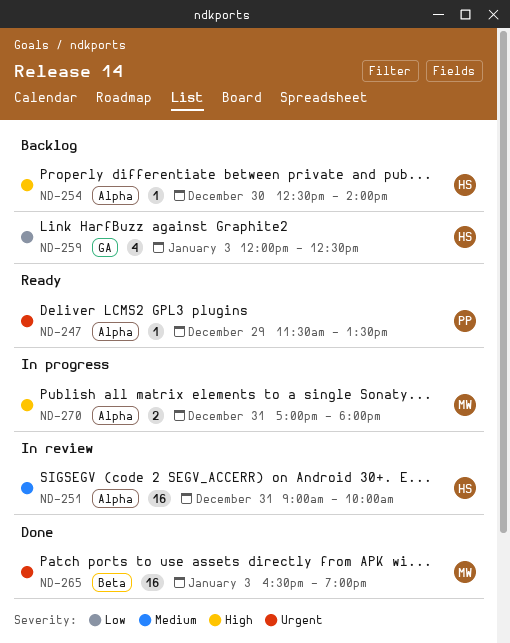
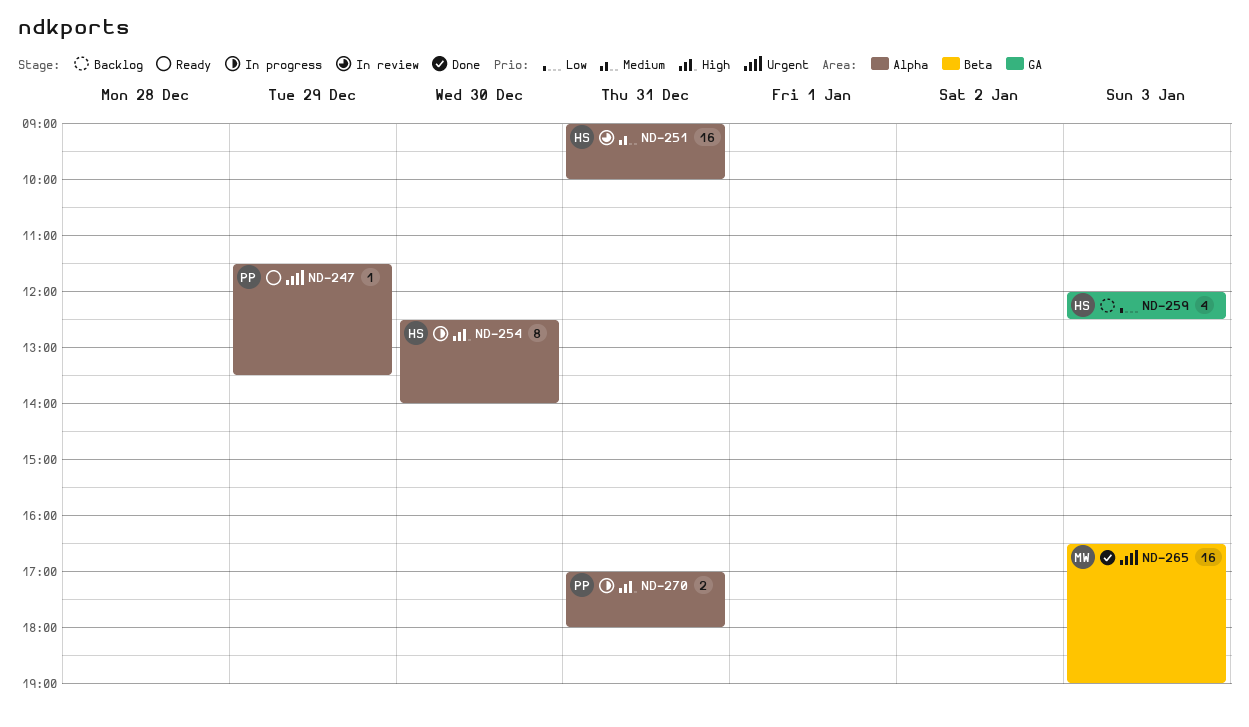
ND-254, status: Backlog -> In progress
ND-254, estimate: 1 -> 8
ND-270, owner: MW -> PP

